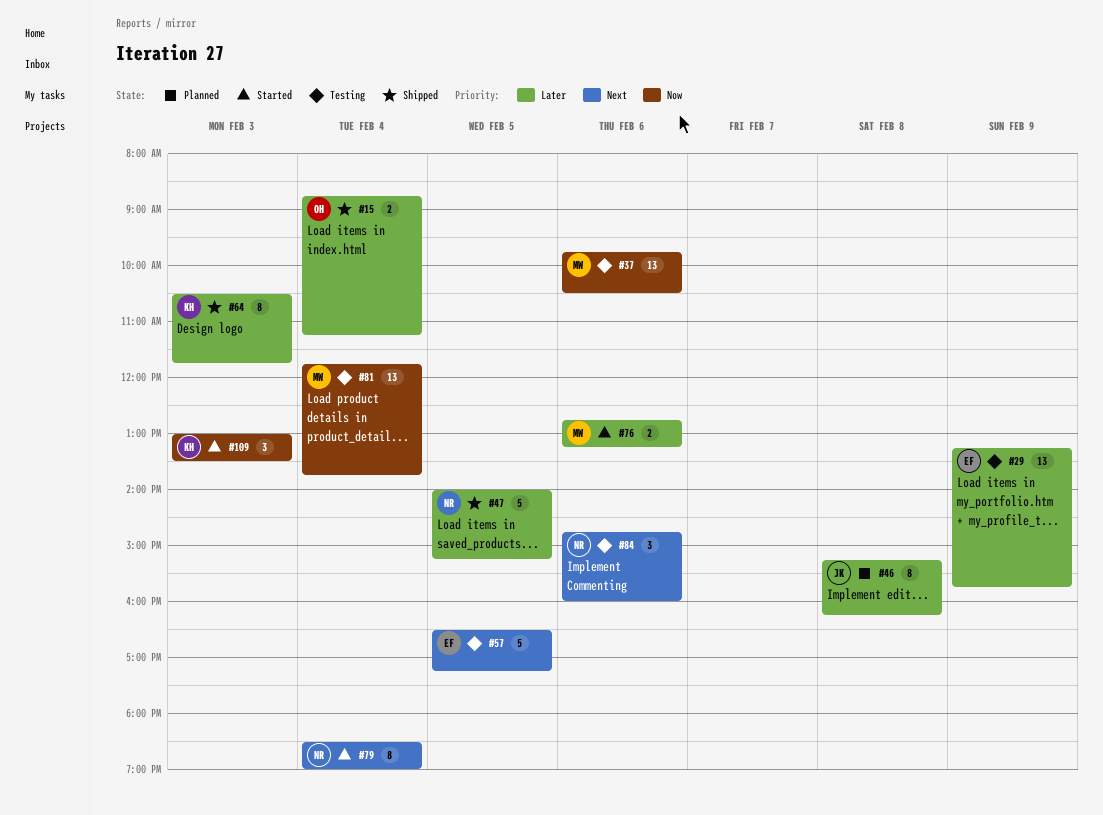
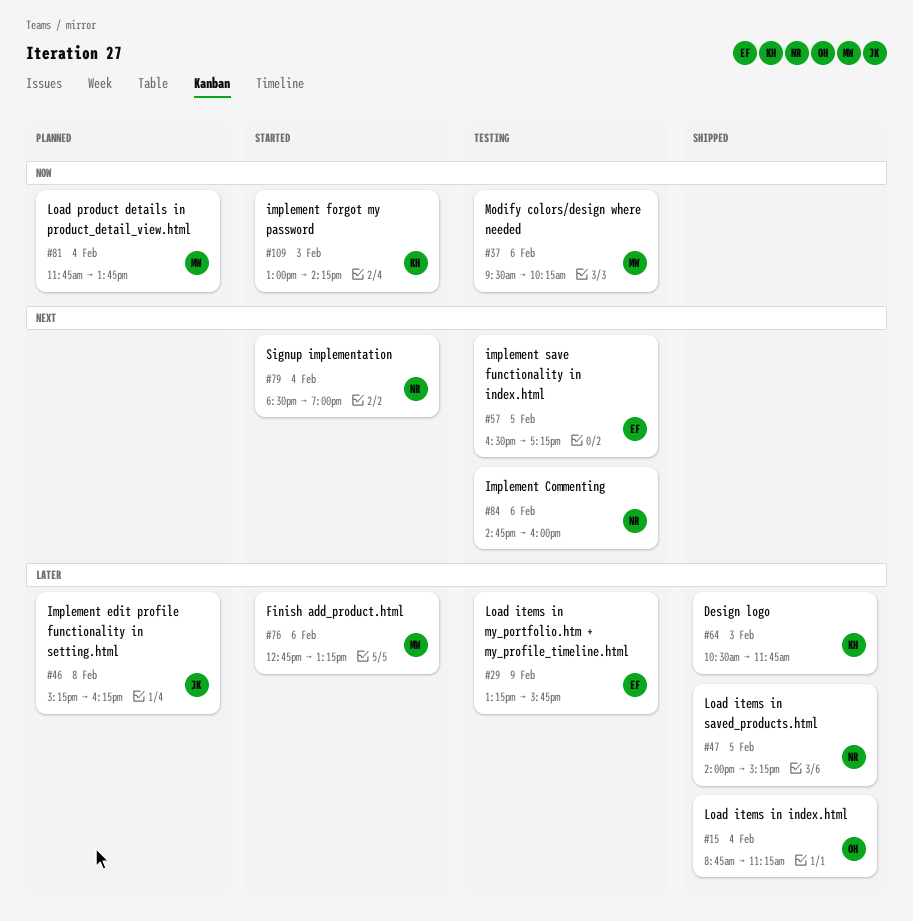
#37, begins: 09:45 -> 09:30
#37, ends: 10:30 -> 10:15
#81, status: Testing -> Planned
#109, ends: 13:30 -> 14:15

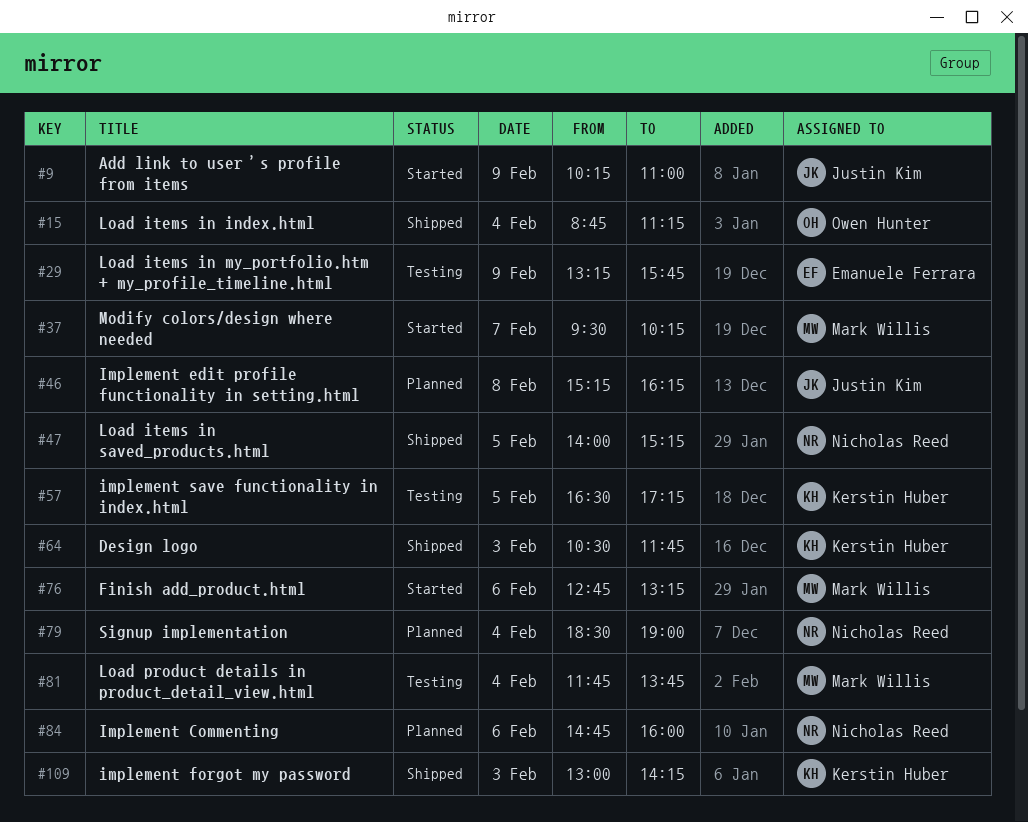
#9: none -> present
#37, status: Testing -> Started
#37, day: Feb 6 -> Feb 7
#57, owner: Emanuele Ferrara -> Kerstin Huber
#79, status: Started -> Planned
#81, status: Planned -> Testing
#84, status: Testing -> Planned
#109, status: Started -> Shipped

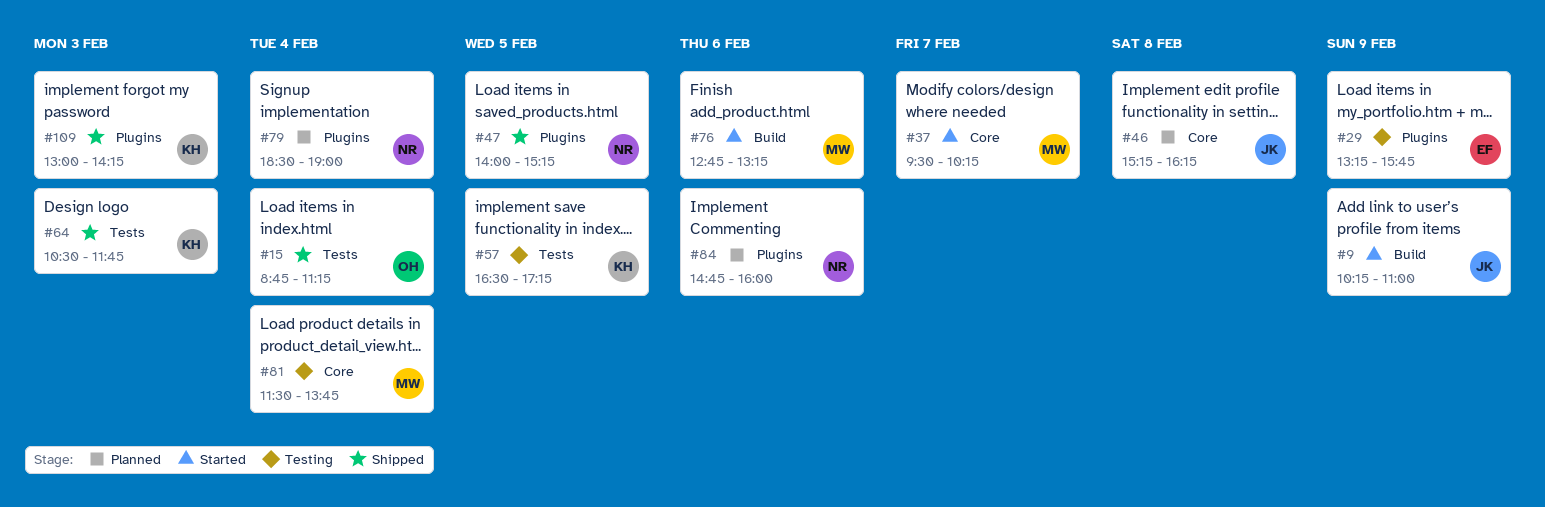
#81, begins: 11:45 -> 11:30

